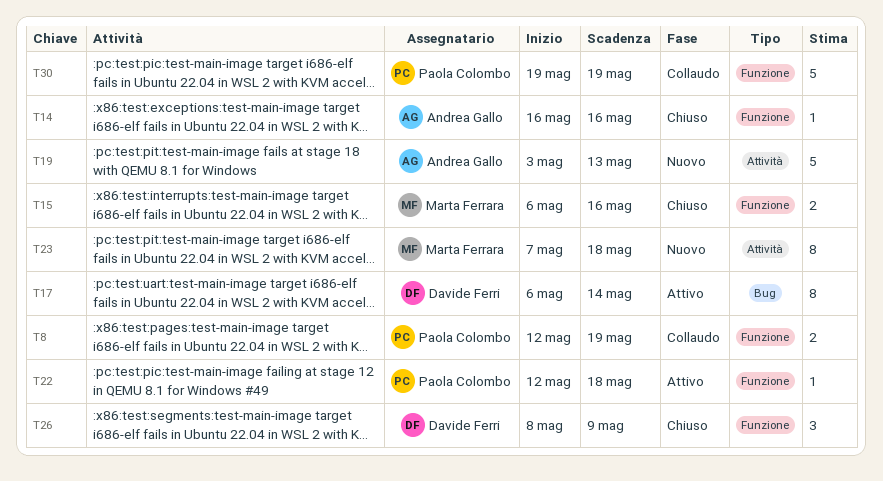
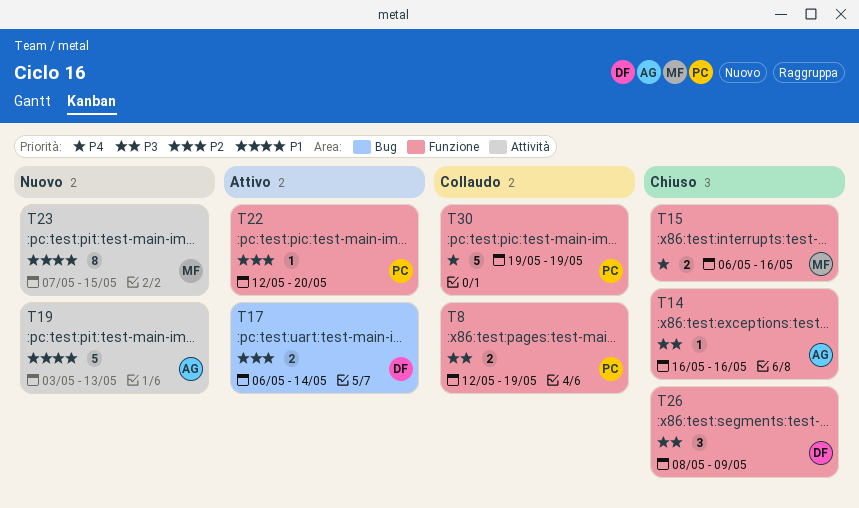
T17, estimate: 8 -> 2
T22, due: May 18 -> May 20
T23, due: May 18 -> May 15

